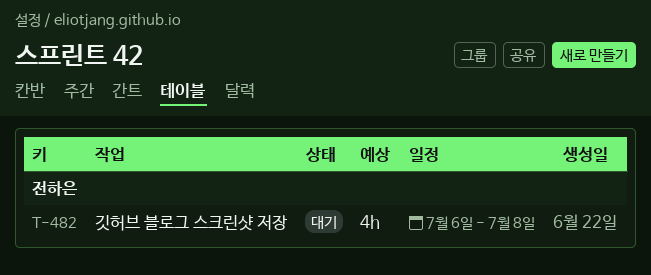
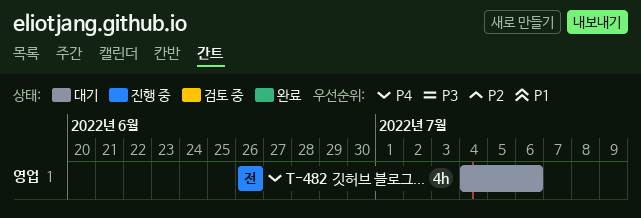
T-482, start: Jul 6 -> Jul 4
T-482, due: Jul 8 -> Jul 6

